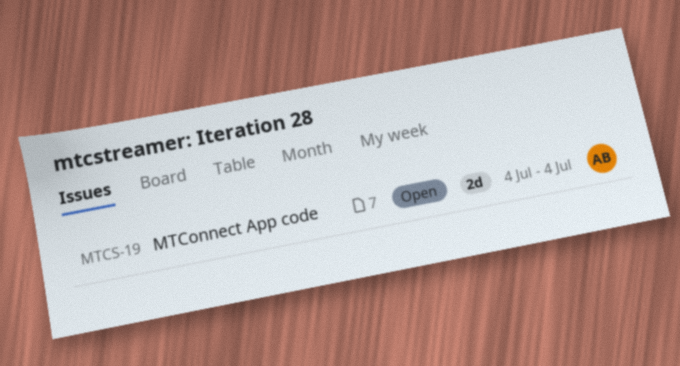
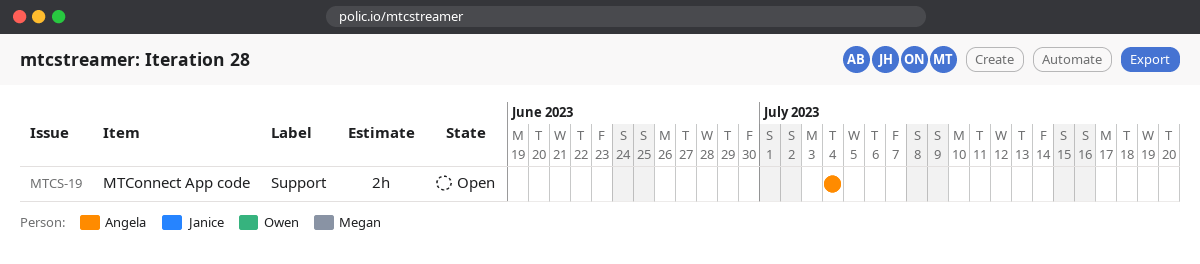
MTCS-19, estimate: 2d -> 2h

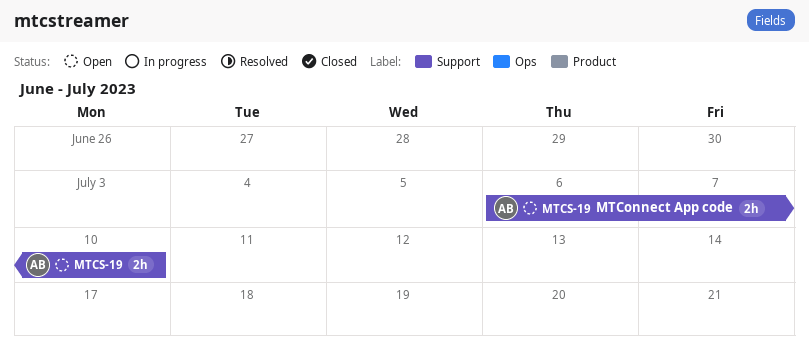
MTCS-19, start: Jul 4 -> Jul 6
MTCS-19, due: Jul 4 -> Jul 10

